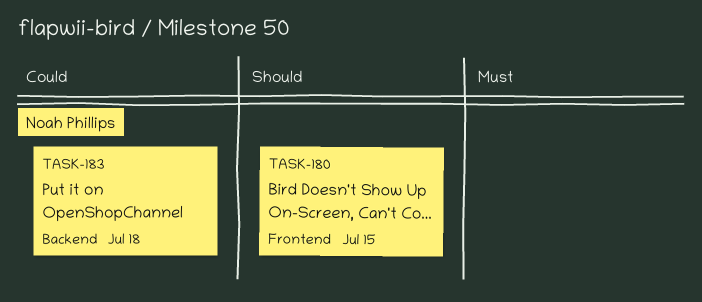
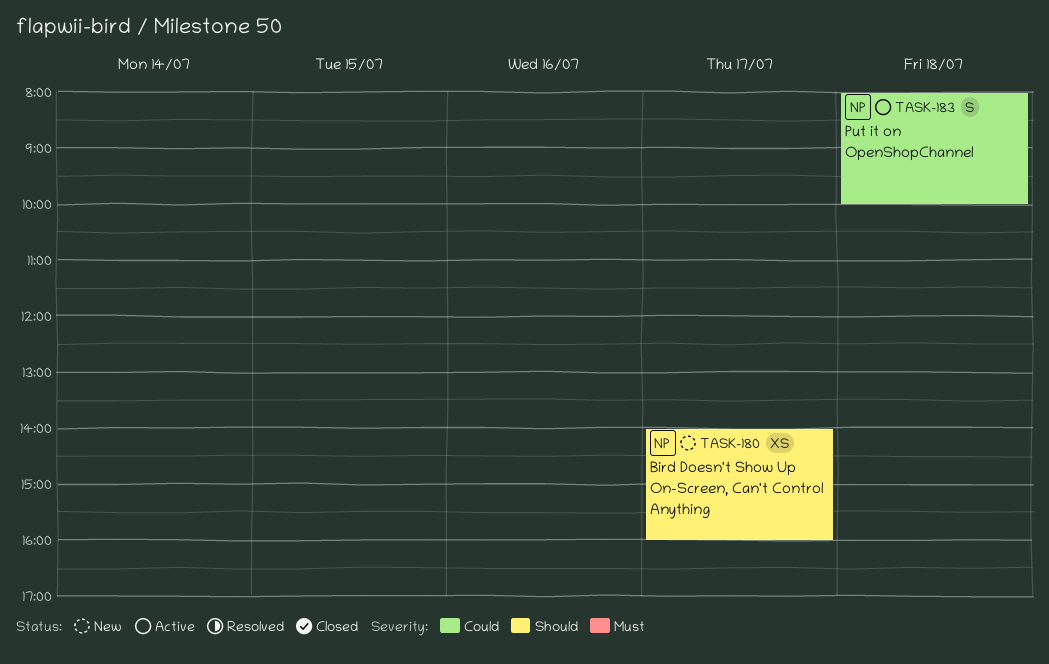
TASK-180, day: Jul 15 -> Jul 17

